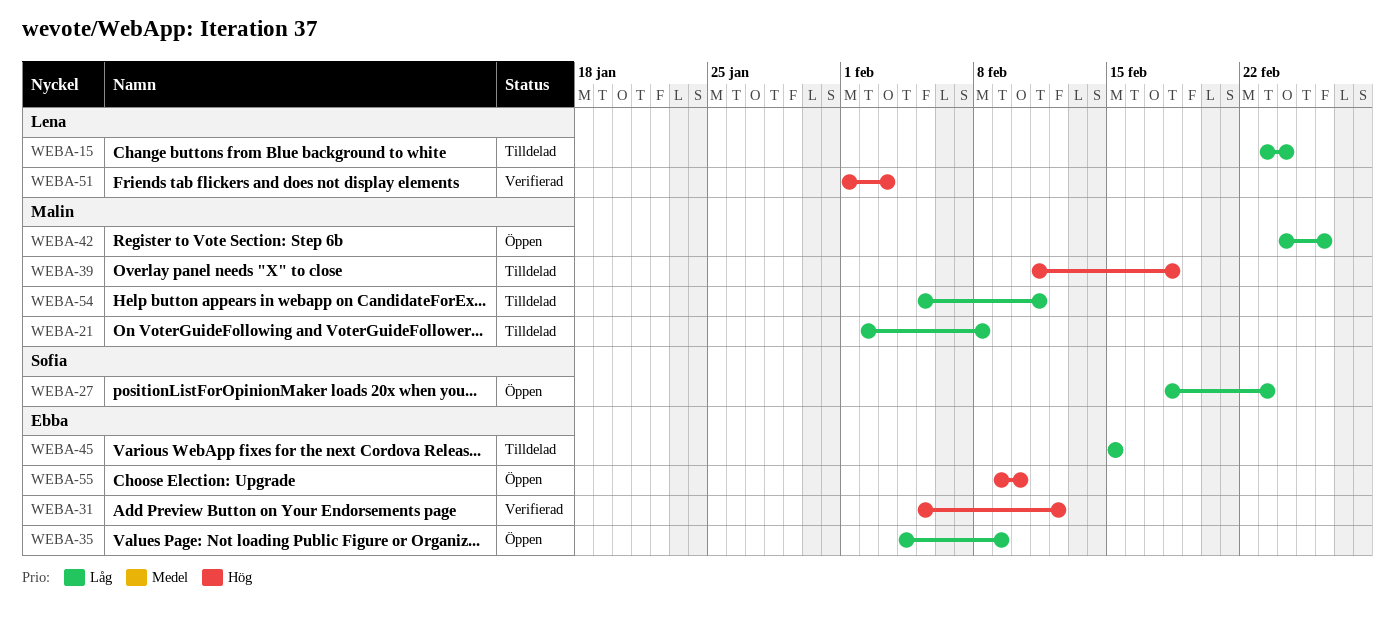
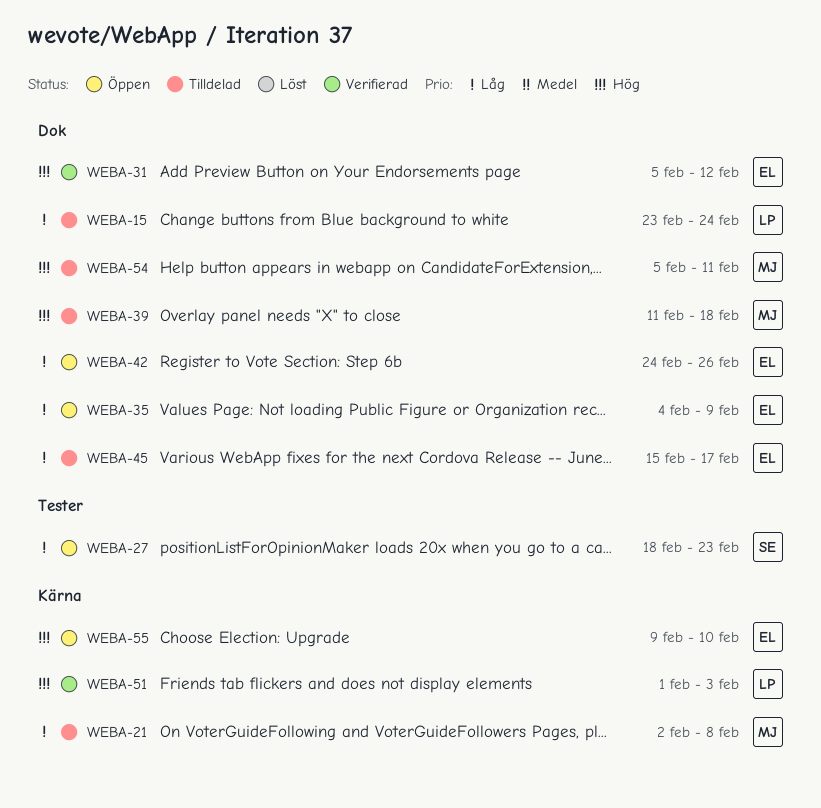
WEBA-42, owner: Malin -> Ebba
WEBA-45, due: Feb 15 -> Feb 17
WEBA-54, priority: Låg -> Hög

